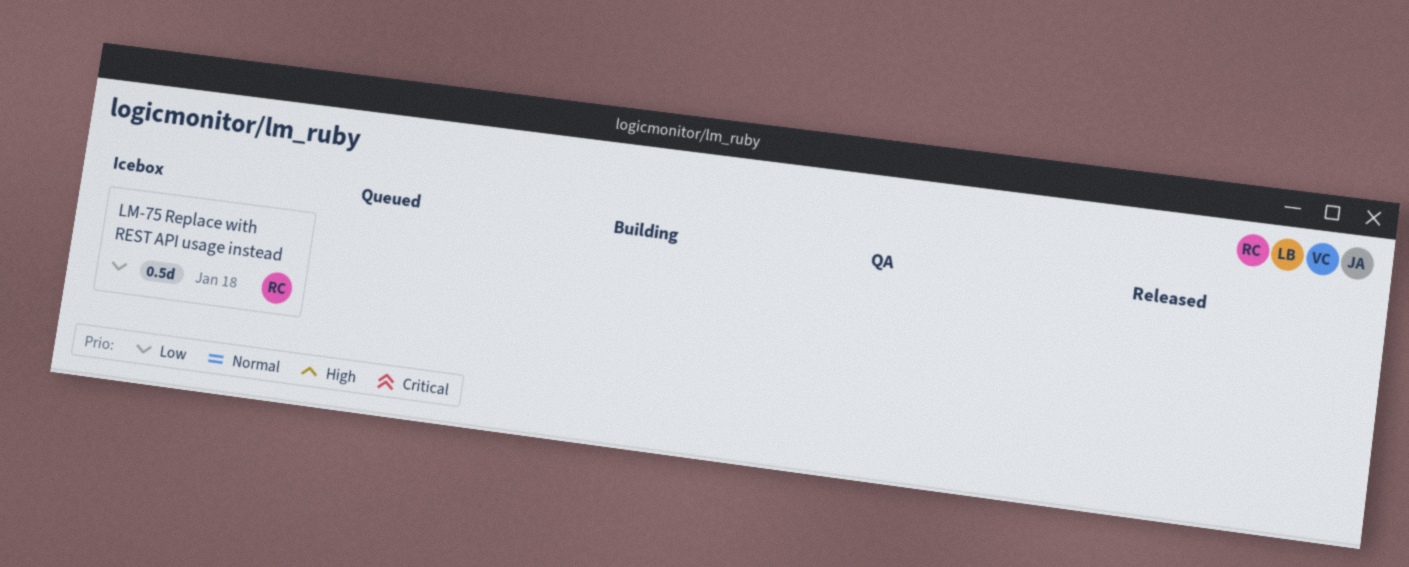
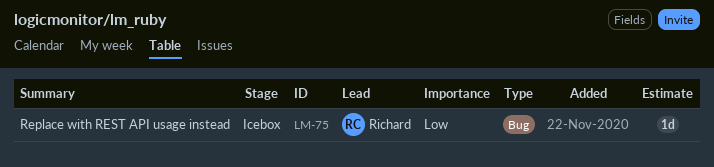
LM-75, estimate: 0.5d -> 1d

